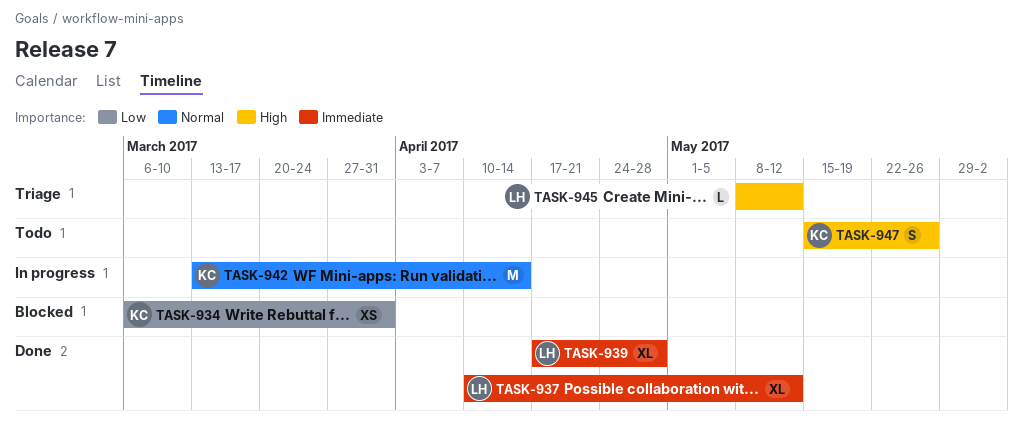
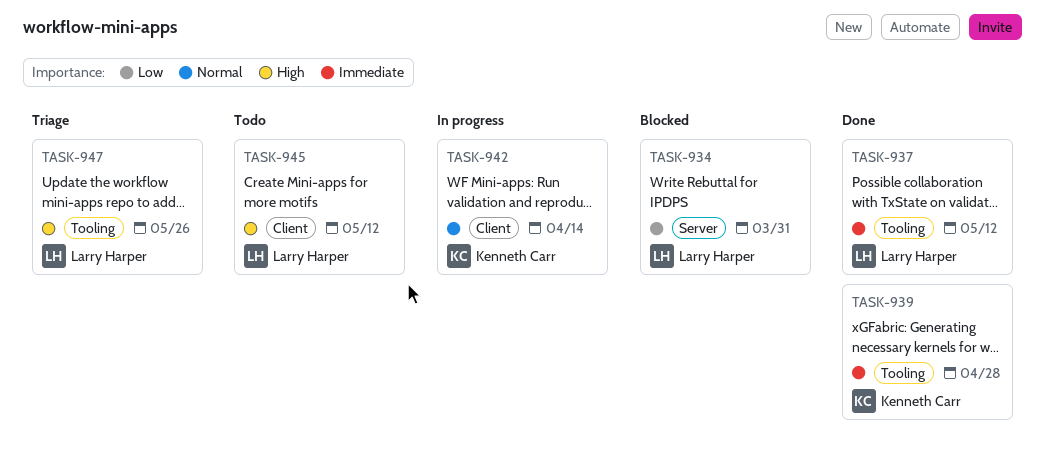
TASK-934, owner: Kenneth Carr -> Larry Harper
TASK-939, owner: Larry Harper -> Kenneth Carr
TASK-945, status: Triage -> Todo
TASK-947, status: Todo -> Triage
TASK-947, owner: Kenneth Carr -> Larry Harper

